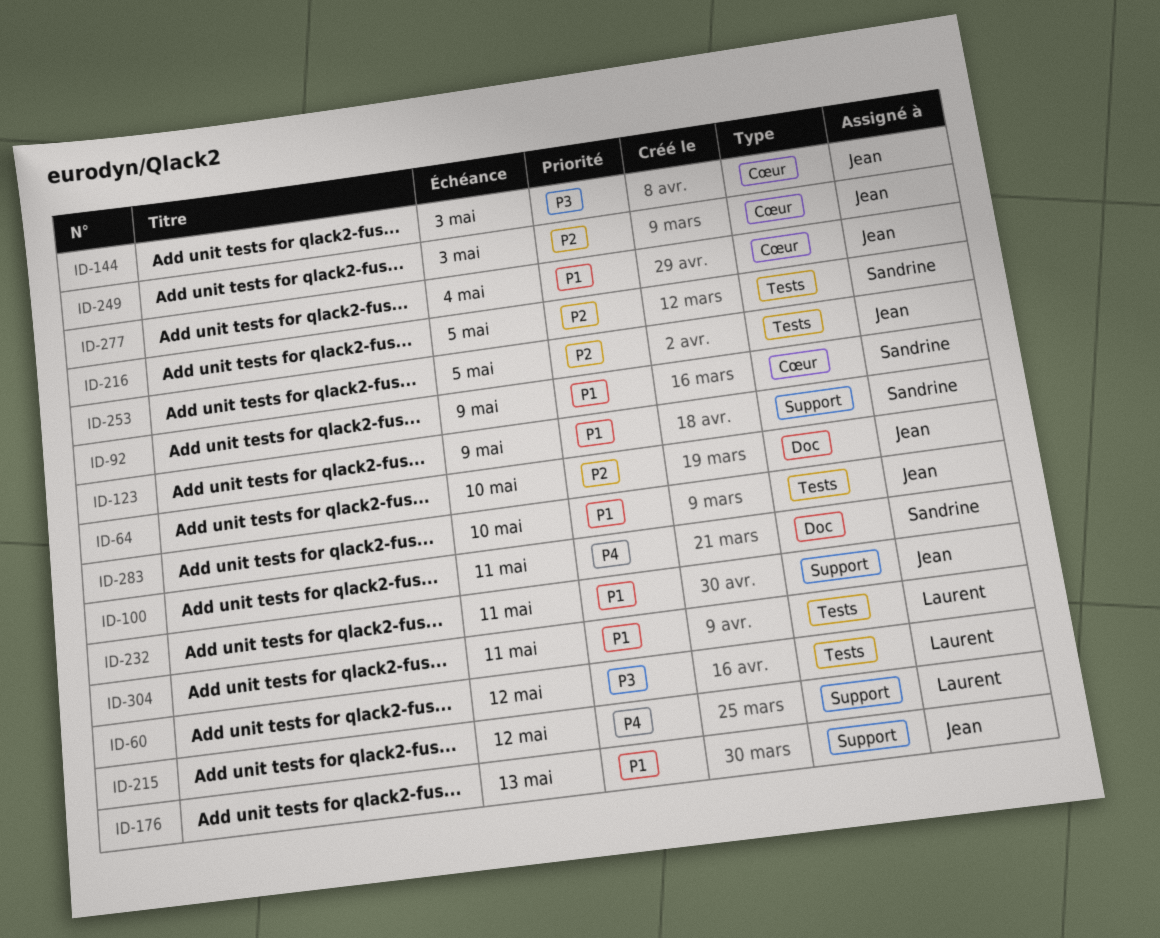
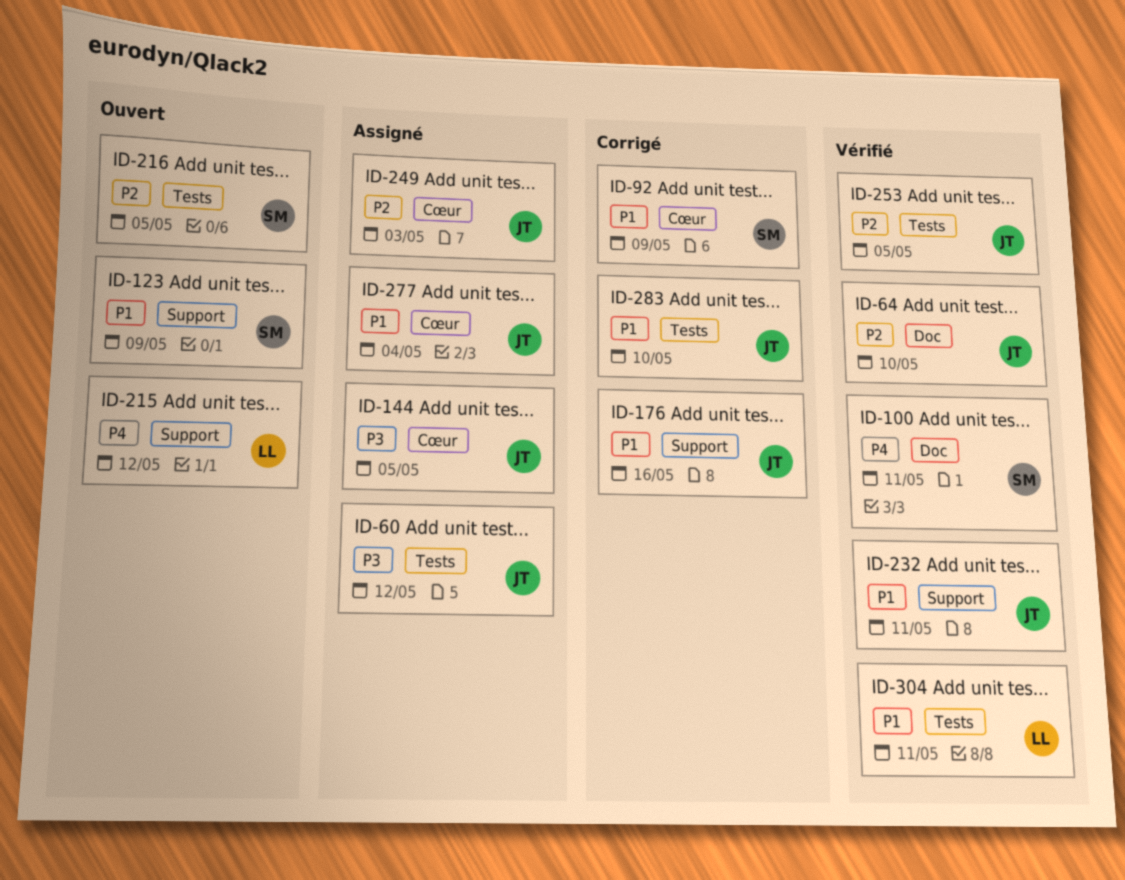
ID-60, owner: Laurent -> Jean
ID-144, due: May 3 -> May 5
ID-176, due: May 13 -> May 16

